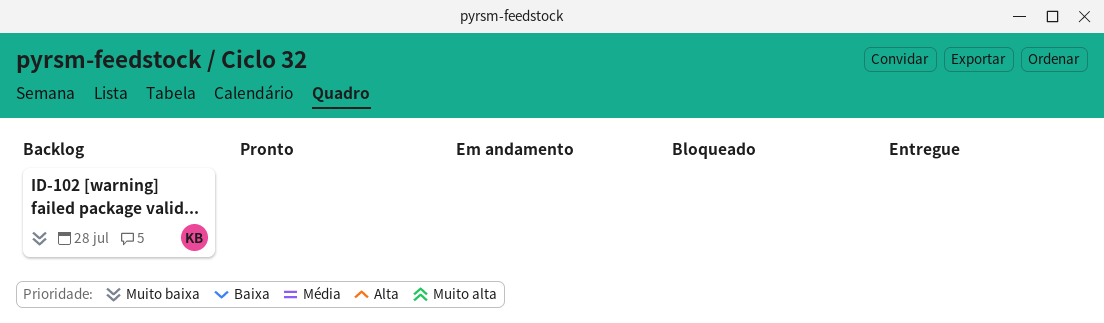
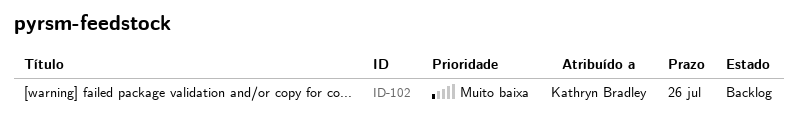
ID-102, due: Jul 28 -> Jul 26

